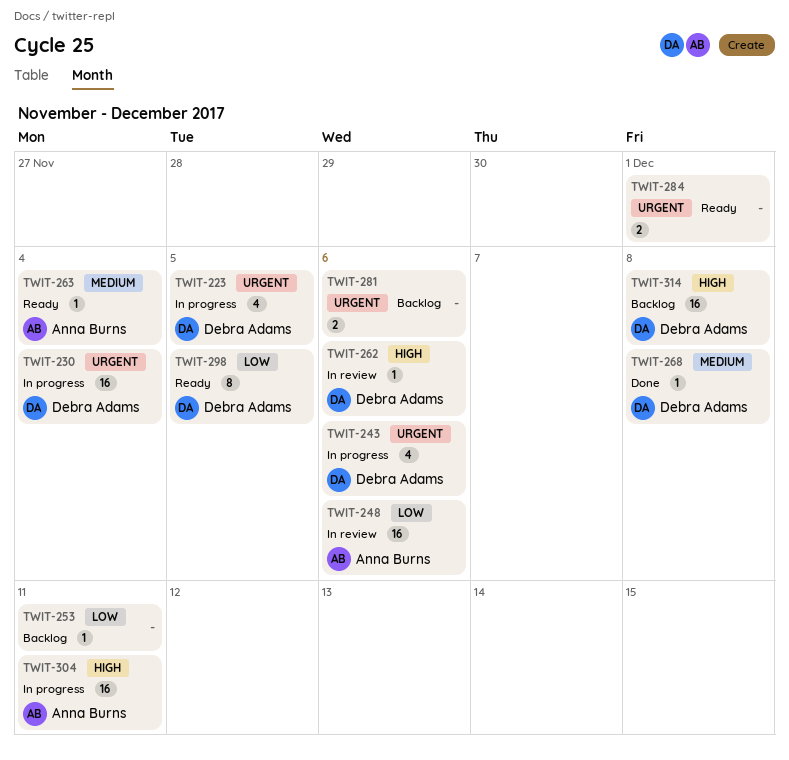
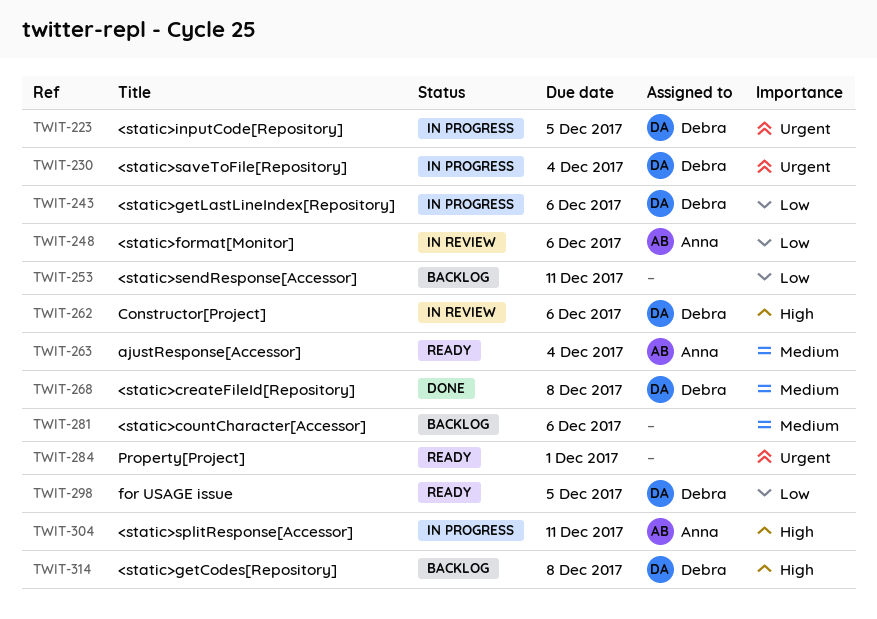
TWIT-243, priority: Urgent -> Low
TWIT-281, priority: Urgent -> Medium

